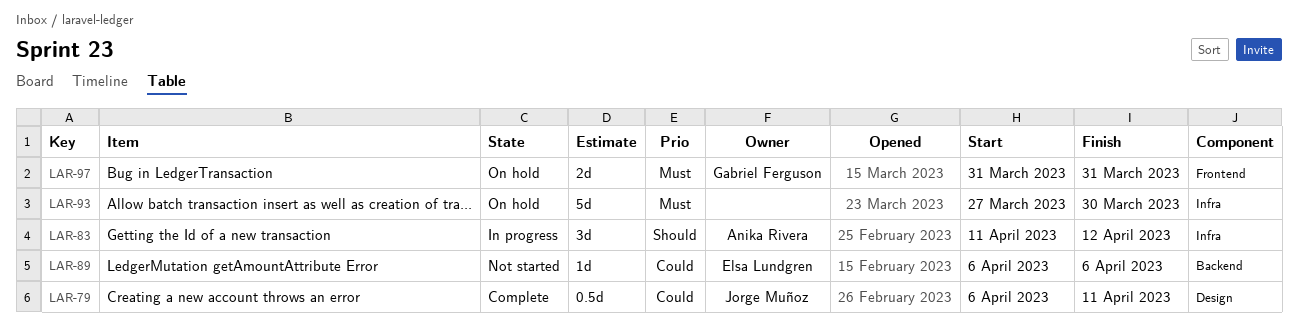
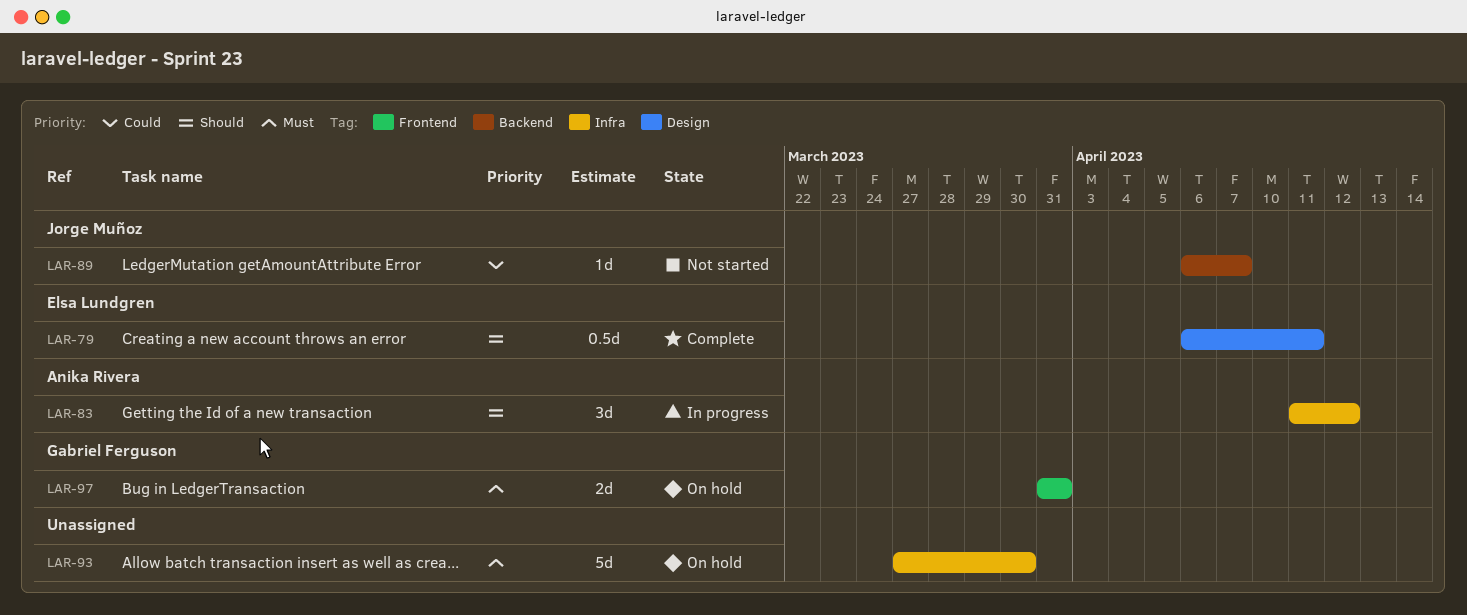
LAR-79, owner: Jorge Muñoz -> Elsa Lundgren
LAR-79, priority: Could -> Should
LAR-89, owner: Elsa Lundgren -> Jorge Muñoz
LAR-89, due: Apr 6 -> Apr 7

